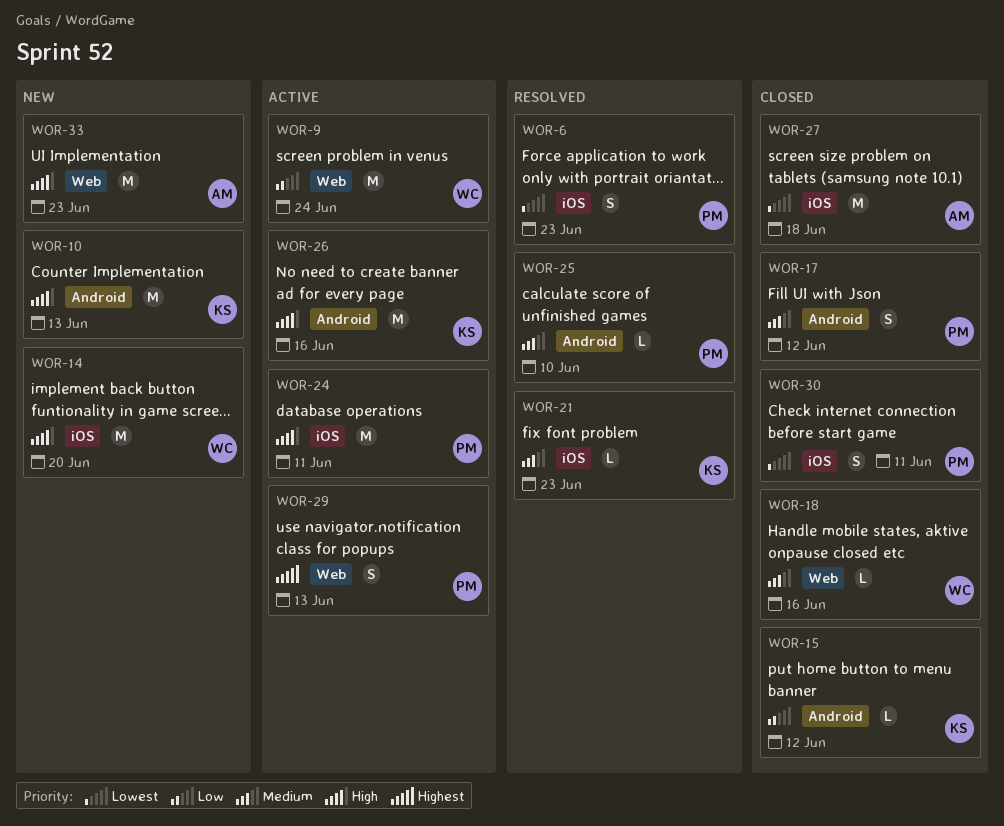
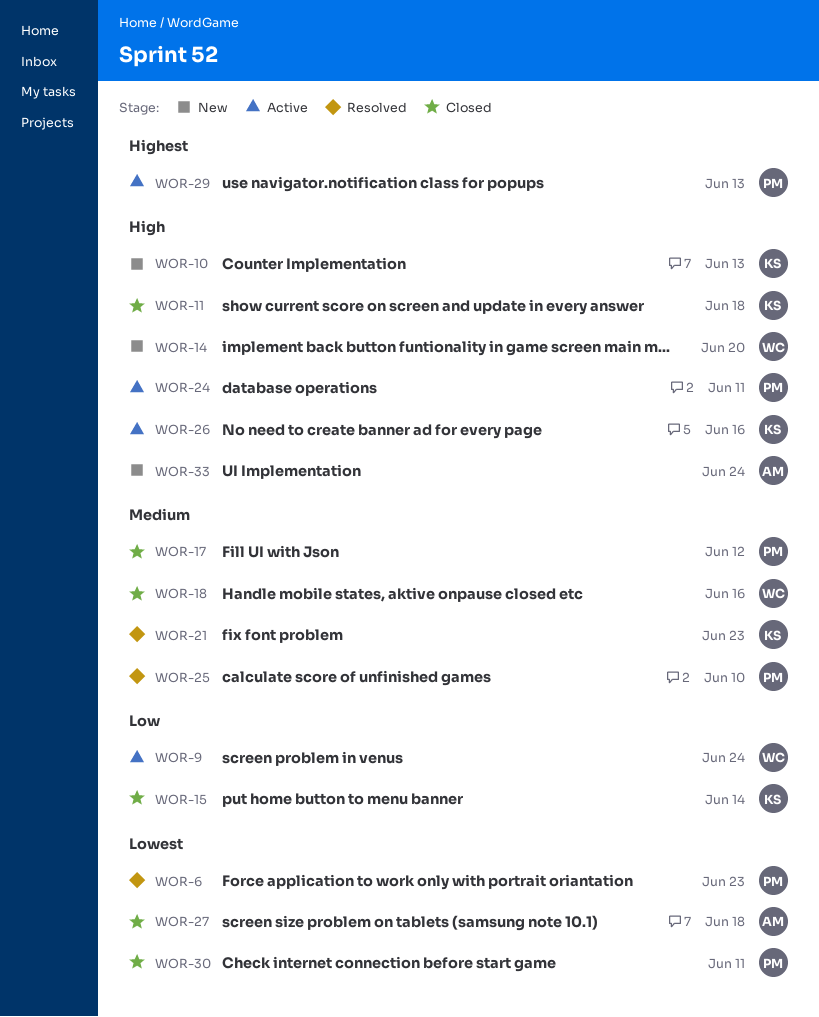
WOR-11: none -> present
WOR-15, due: Jun 12 -> Jun 14
WOR-33, due: Jun 23 -> Jun 24

